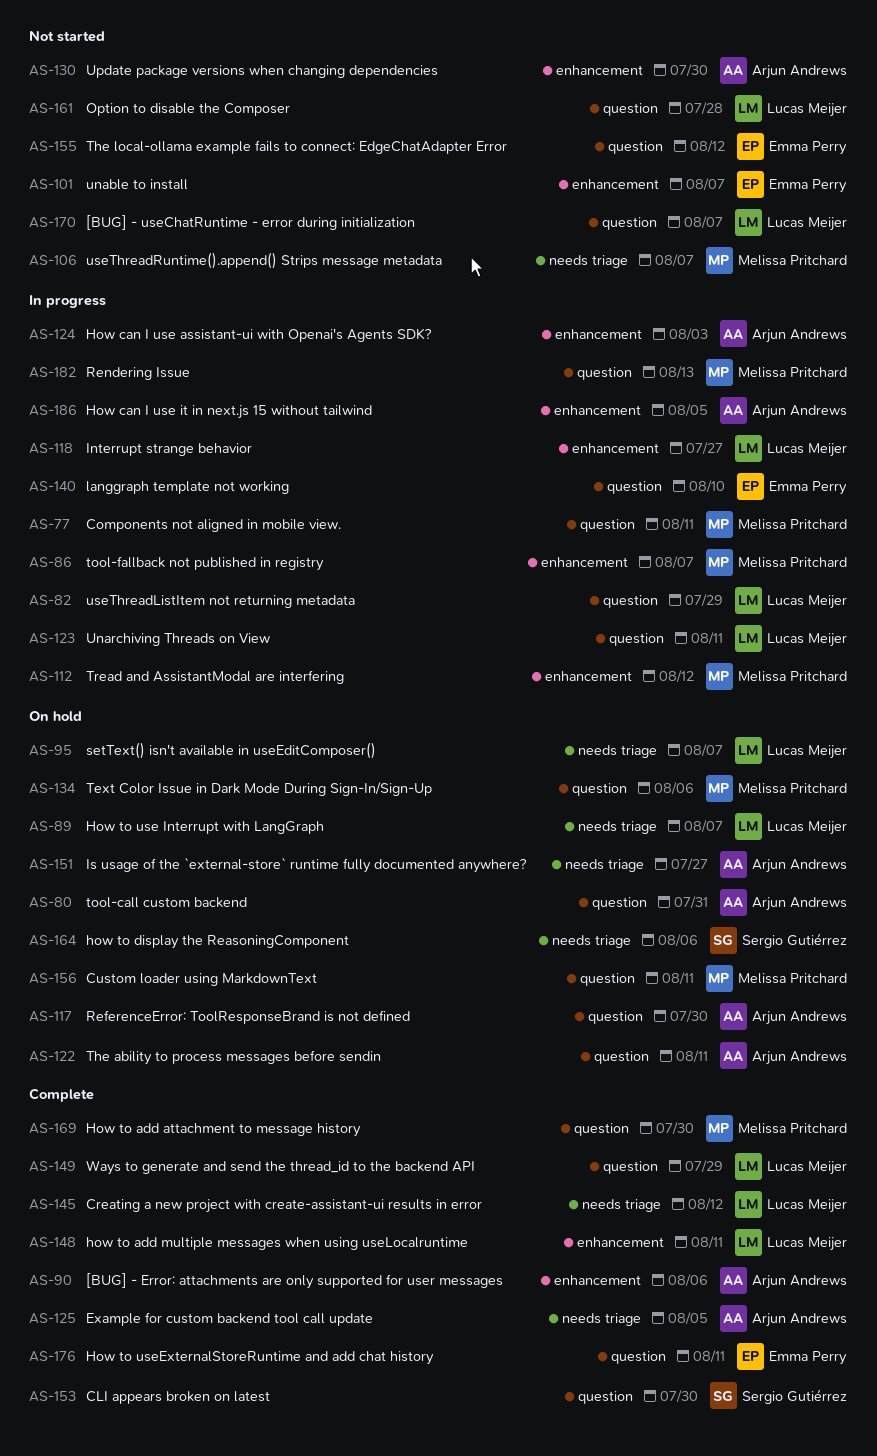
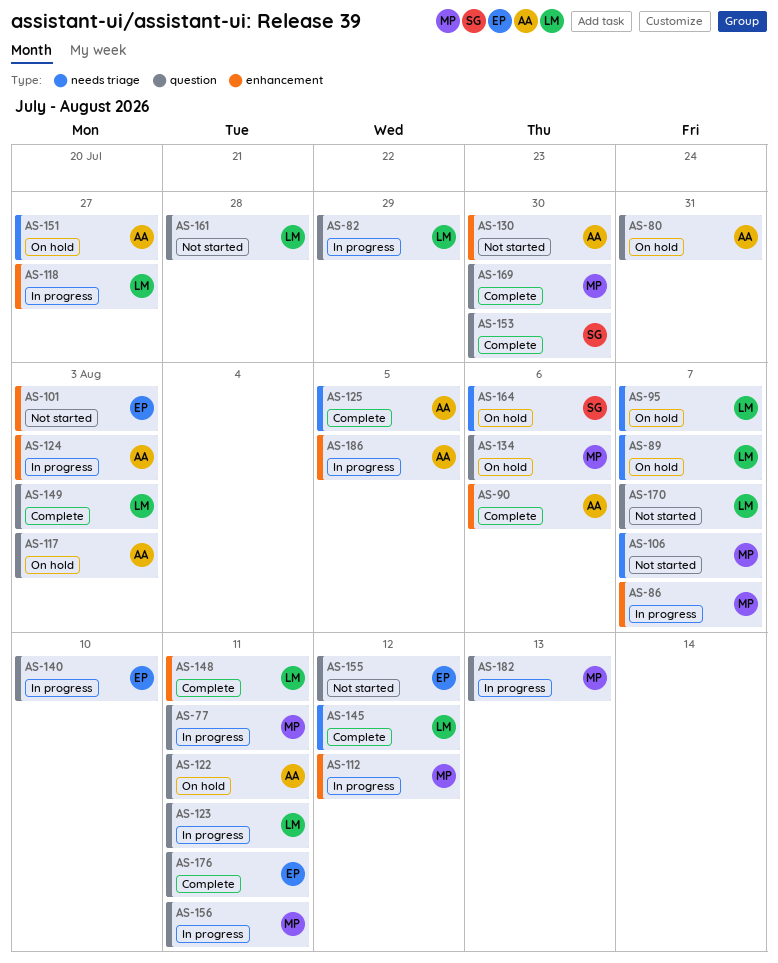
AS-101, due: Aug 7 -> Aug 3
AS-117, due: Jul 30 -> Aug 3
AS-149, due: Jul 29 -> Aug 3
AS-156, status: On hold -> In progress

